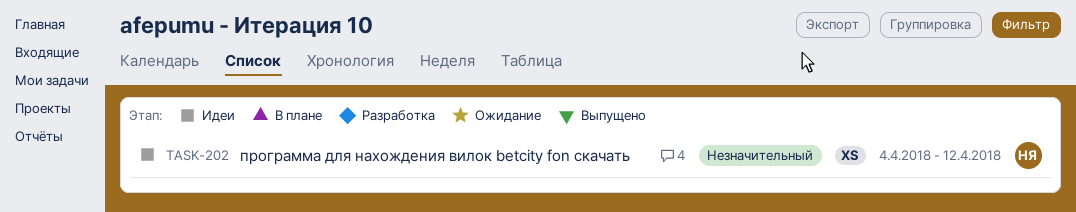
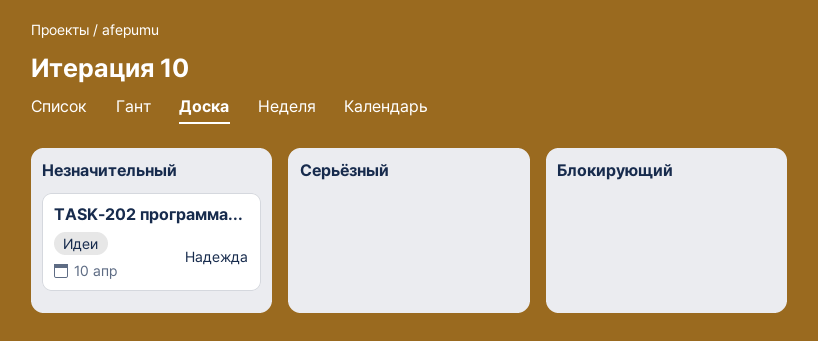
TASK-202, due: Apr 12 -> Apr 10

